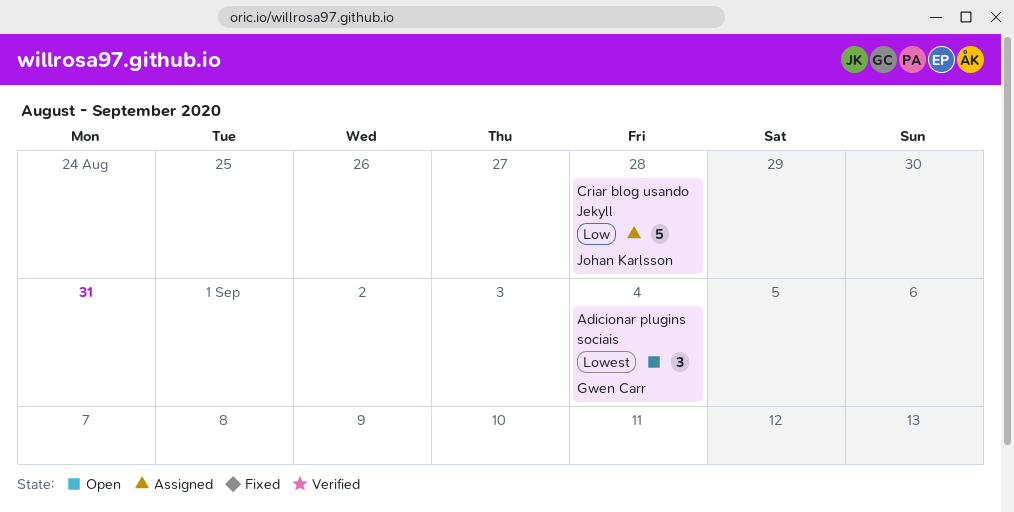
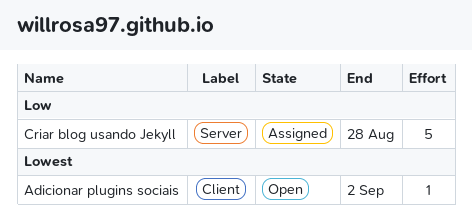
Adicionar plugins sociais, estimate: 3 -> 1
Adicionar plugins sociais, due: Sep 4 -> Sep 2

